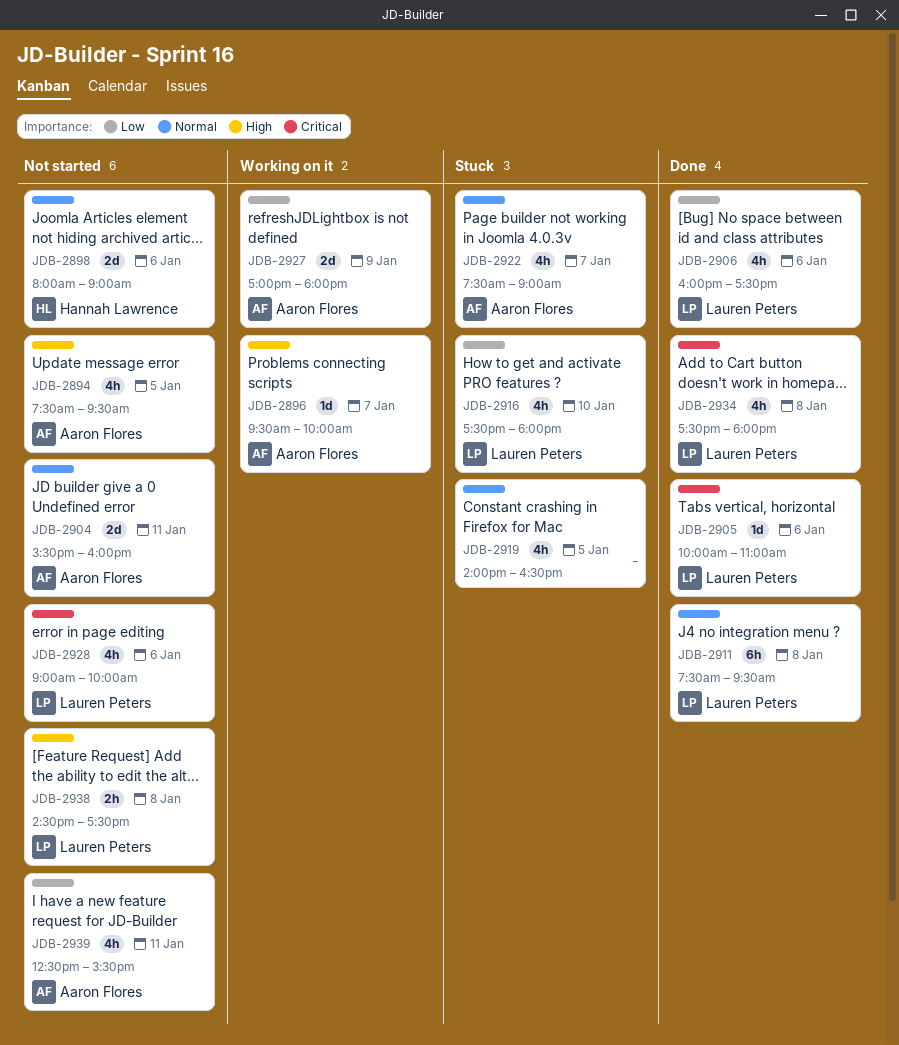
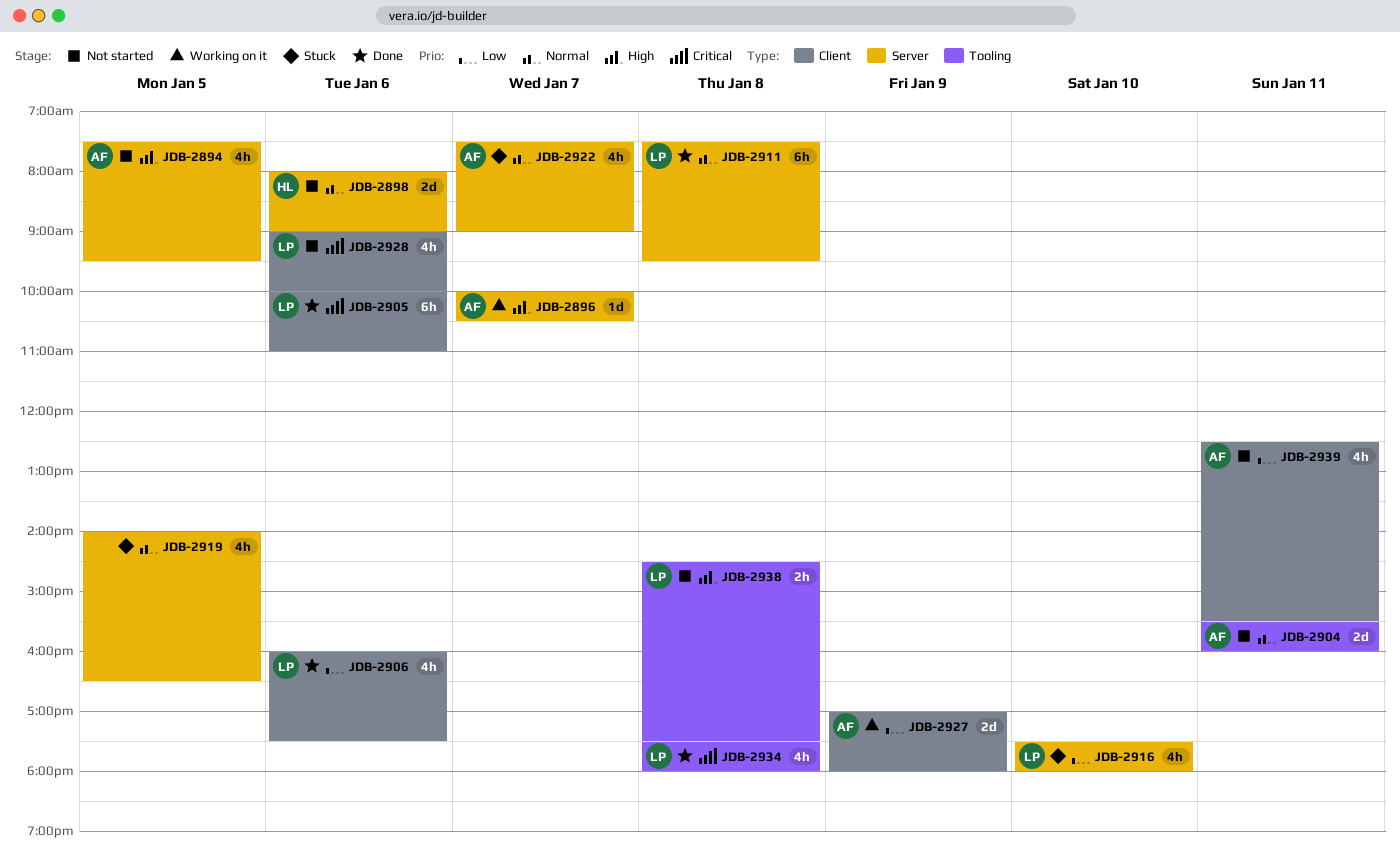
JDB-2896, begins: 09:30 -> 10:00
JDB-2896, ends: 10:00 -> 10:30
JDB-2905, estimate: 1d -> 6h

